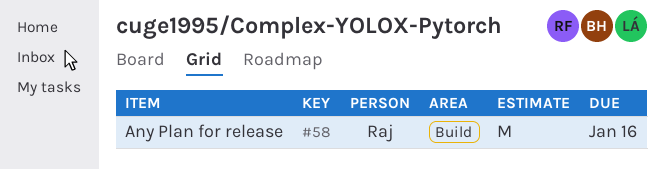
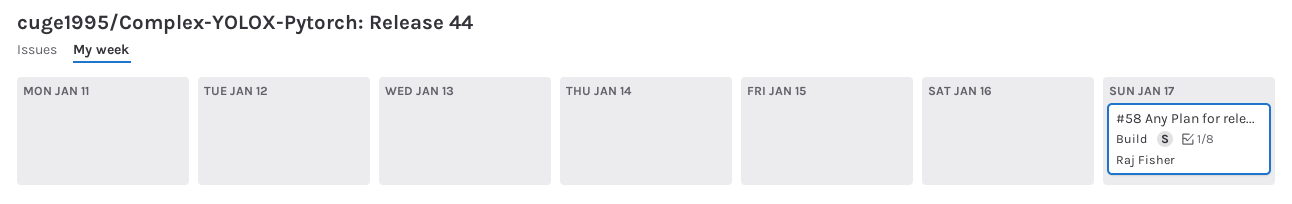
#58, estimate: M -> S
#58, due: Jan 16 -> Jan 17

